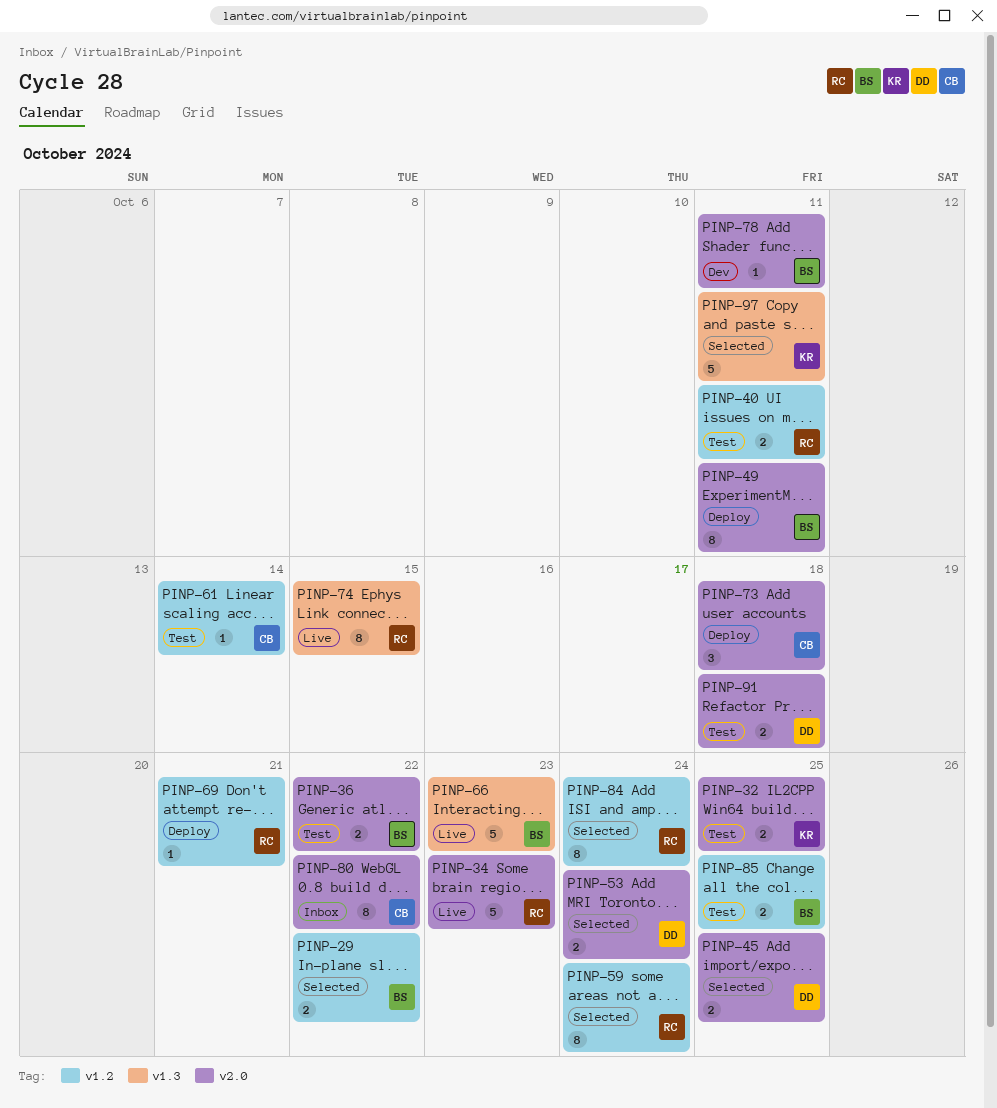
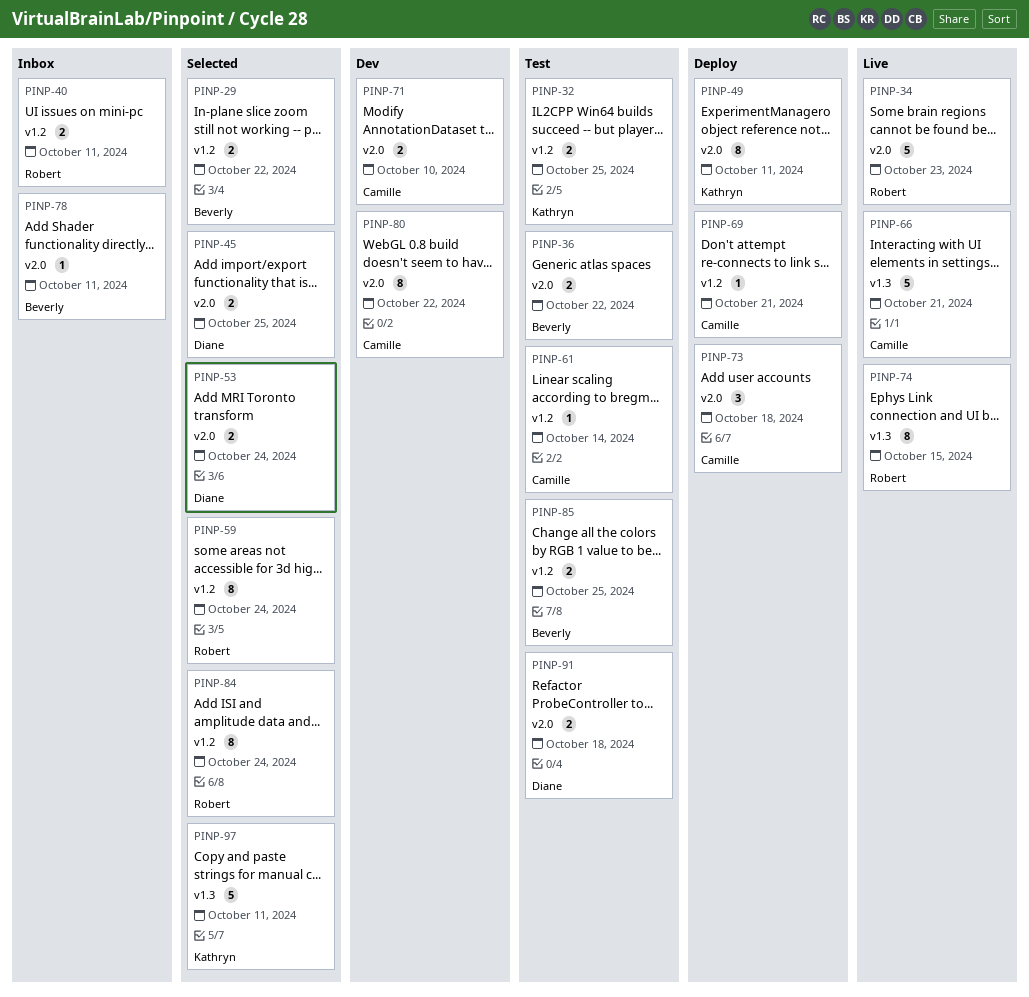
PINP-32, label: v2.0 -> v1.2
PINP-40, status: Test -> Inbox
PINP-49, owner: Beverly -> Kathryn
PINP-66, owner: Beverly -> Camille
PINP-66, due: Oct 23 -> Oct 21
PINP-69, owner: Robert -> Camille
PINP-71: none -> present
PINP-78, status: Dev -> Inbox
PINP-80, status: Inbox -> Dev

